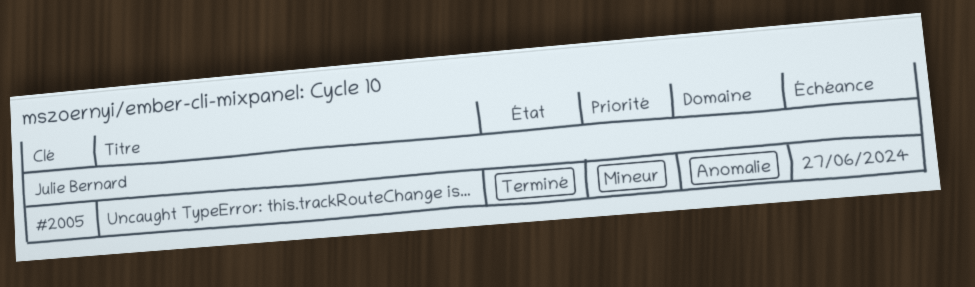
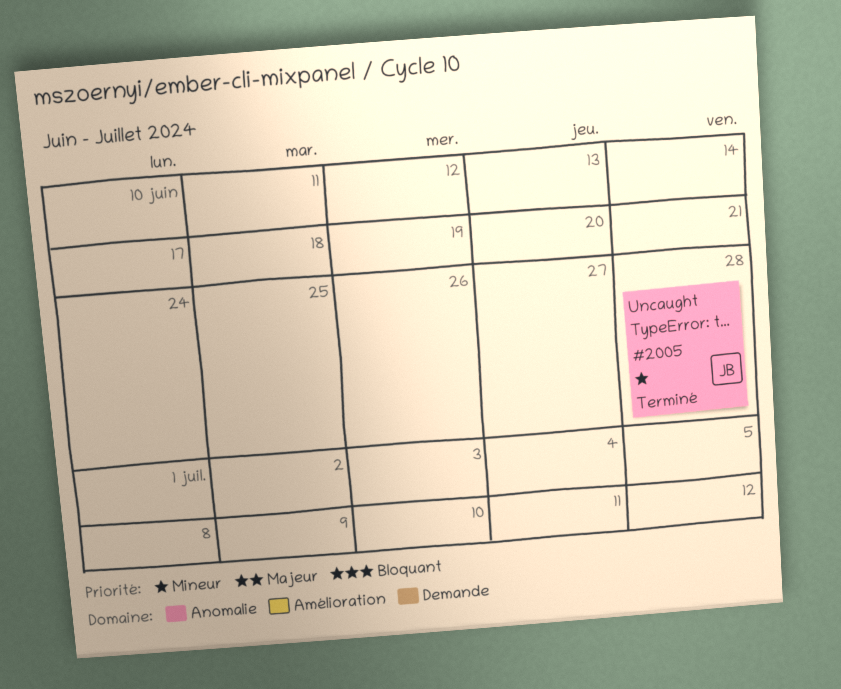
#2005, due: Jun 27 -> Jun 28

